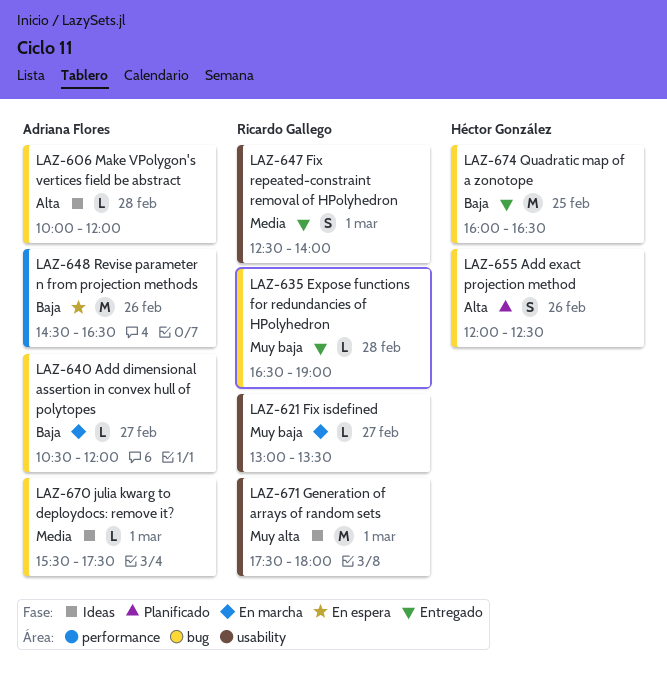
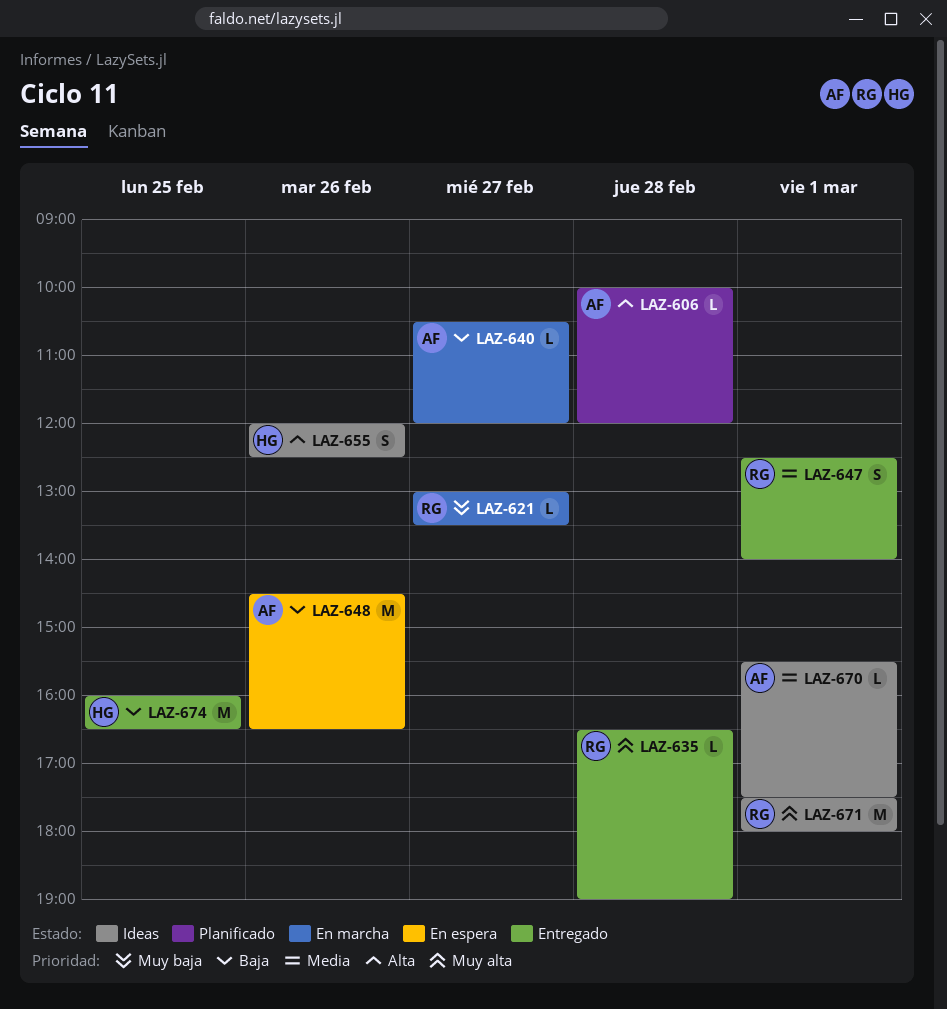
LAZ-606, status: Ideas -> Planificado
LAZ-635, priority: Muy baja -> Muy alta
LAZ-655, status: Planificado -> Ideas

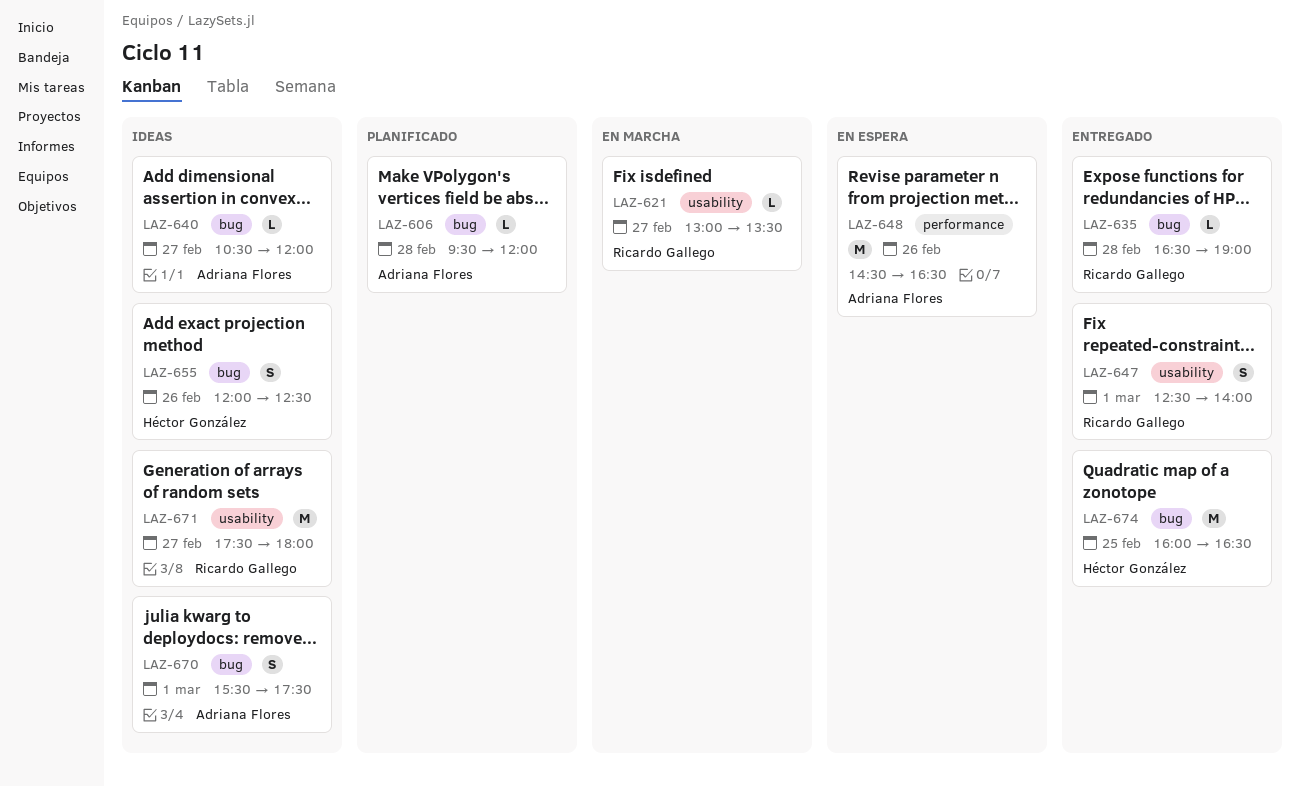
LAZ-606, begins: 10:00 -> 09:30
LAZ-640, status: En marcha -> Ideas
LAZ-670, estimate: L -> S
LAZ-671, day: Mar 1 -> Feb 27

